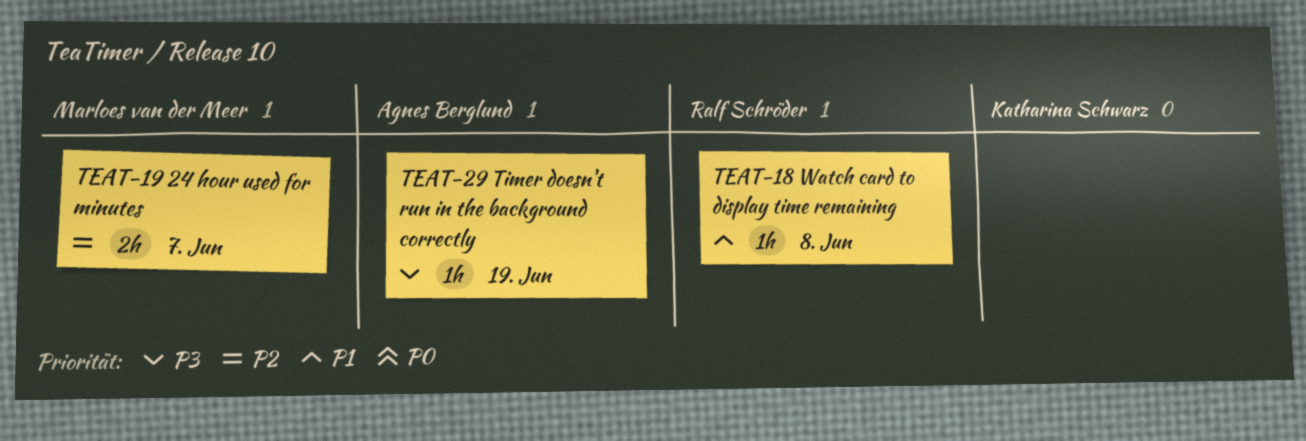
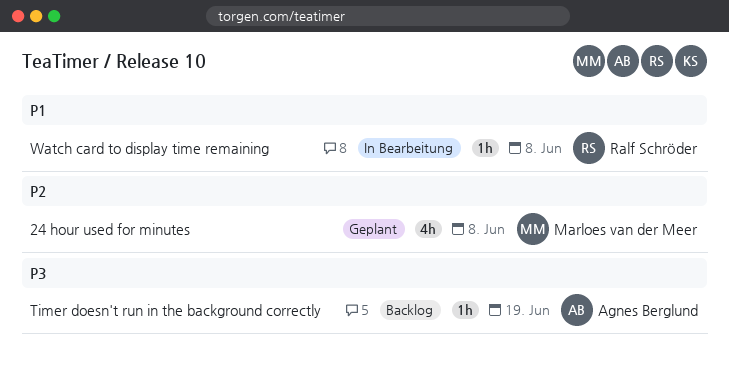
24 hour used for minutes, estimate: 2h -> 4h
24 hour used for minutes, due: Jun 7 -> Jun 8

